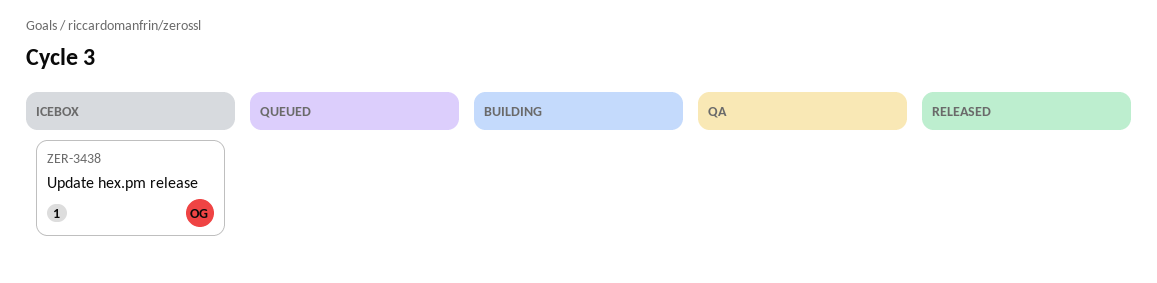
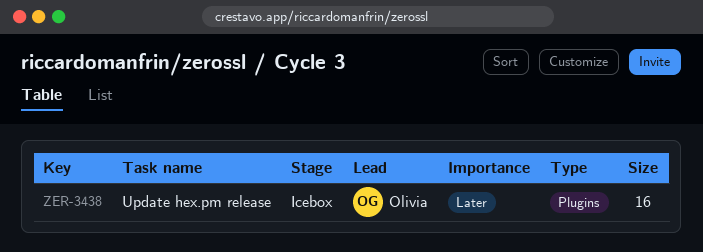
ZER-3438, estimate: 1 -> 16

